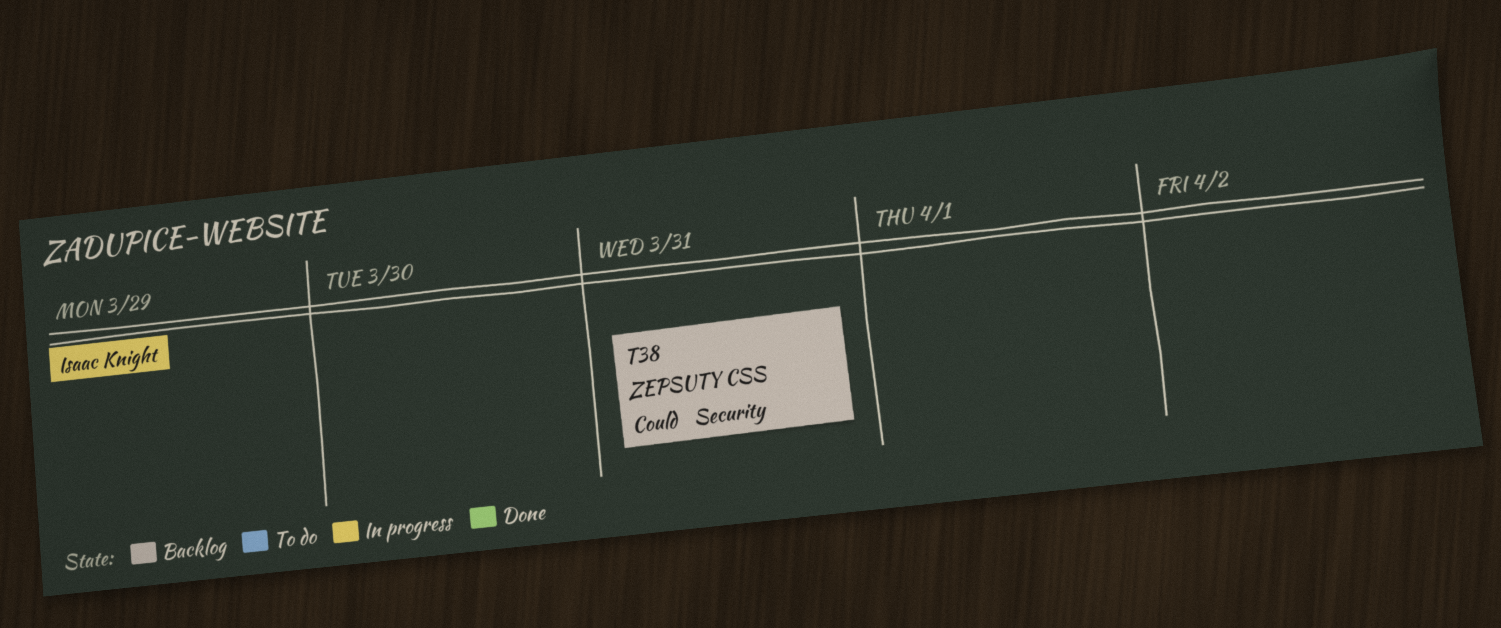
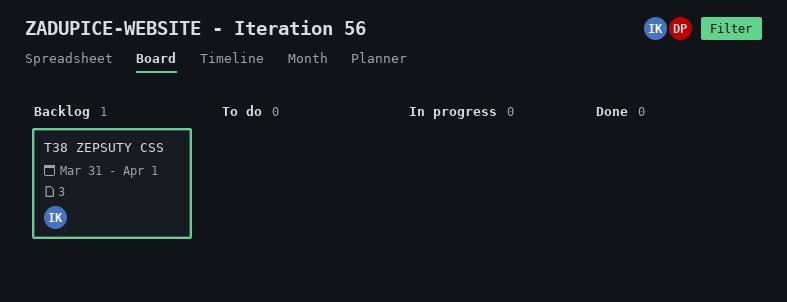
T38, due: Mar 31 -> Apr 1

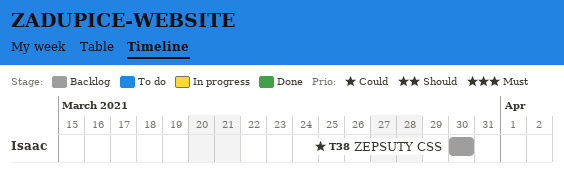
T38, start: Mar 31 -> Mar 30
T38, due: Apr 1 -> Mar 30

